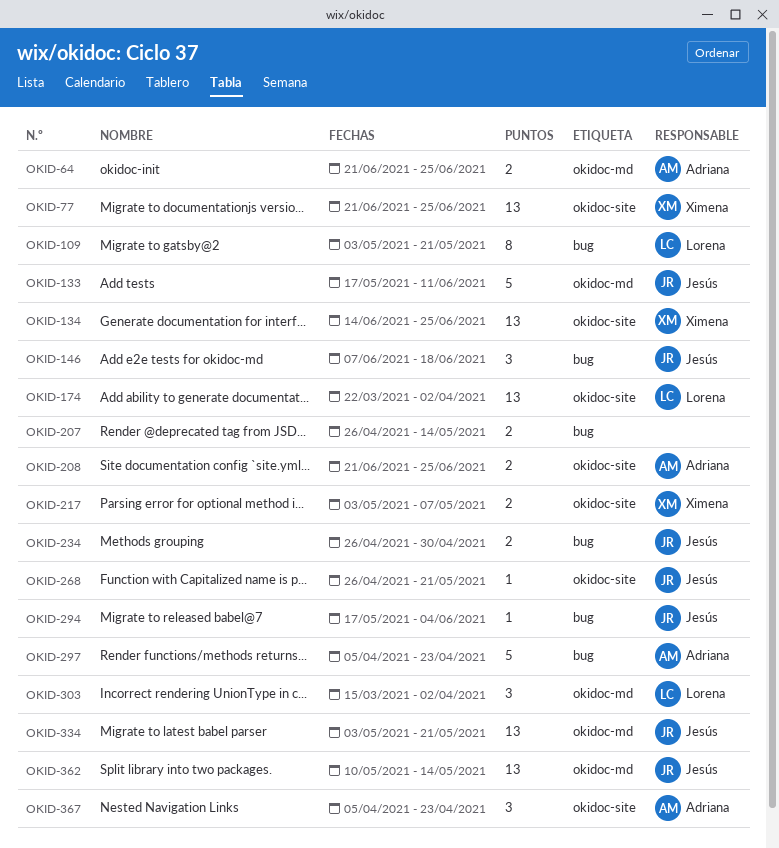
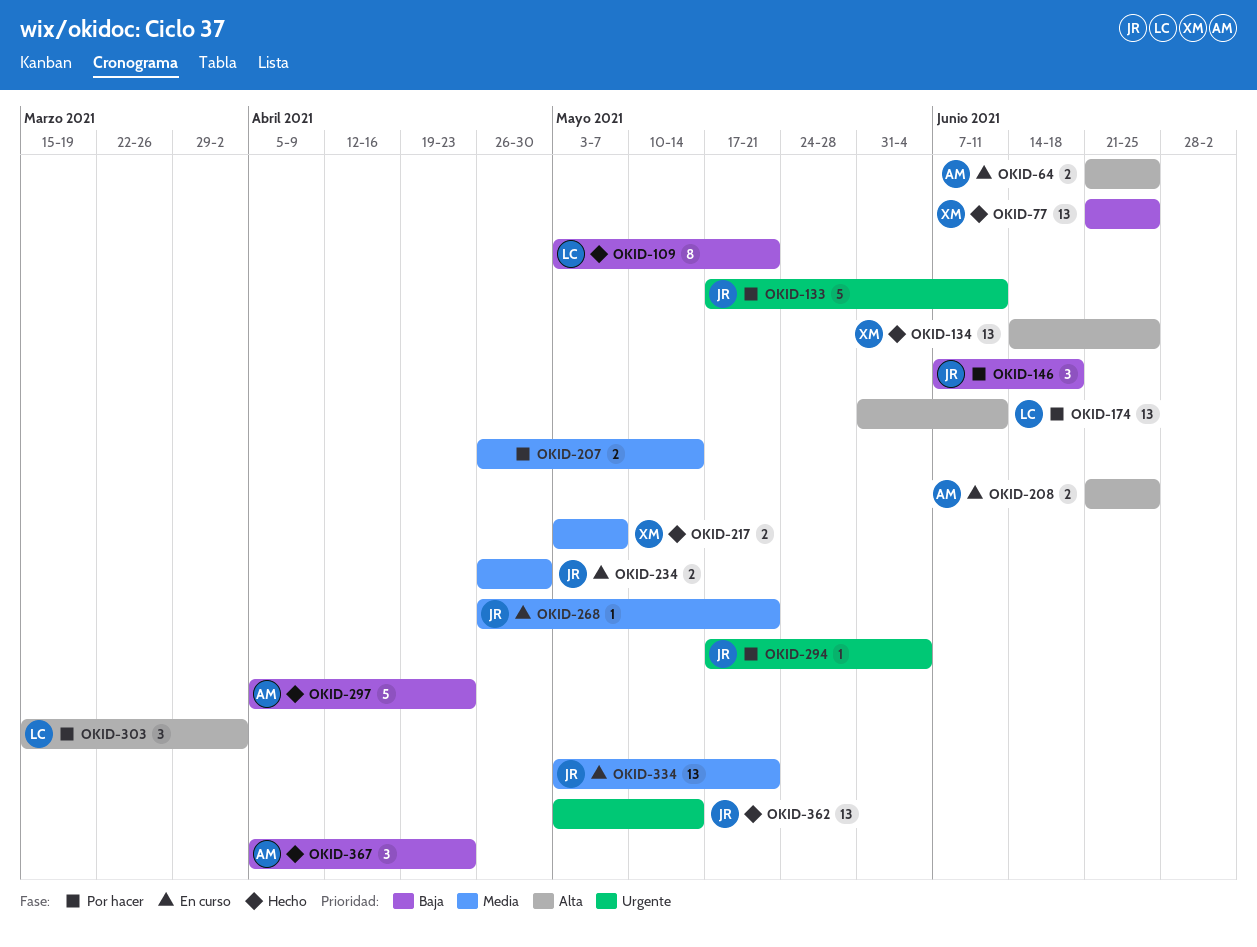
OKID-174, start: Mar 22 -> May 31
OKID-174, due: Apr 2 -> Jun 11
OKID-362, start: May 10 -> May 3

